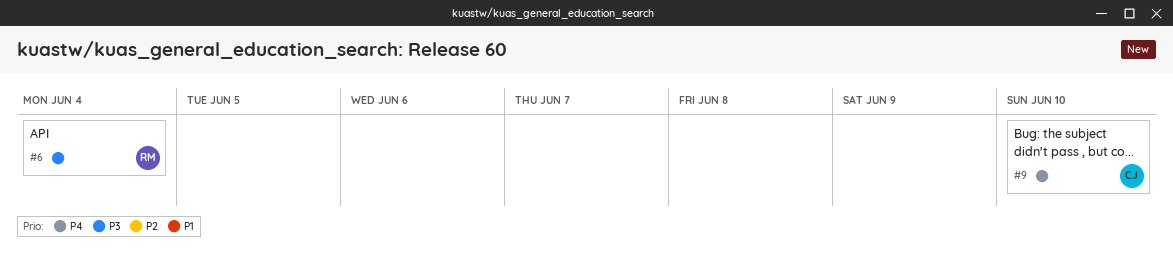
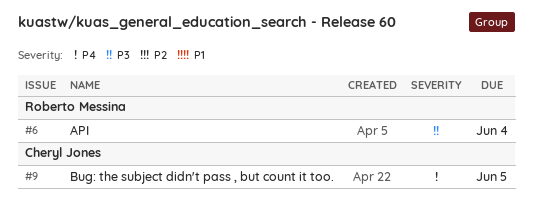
#9, due: Jun 10 -> Jun 5

